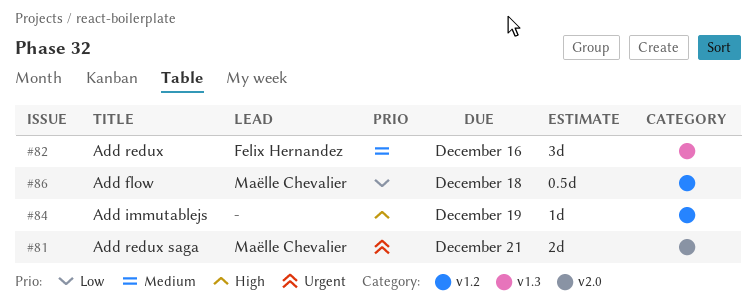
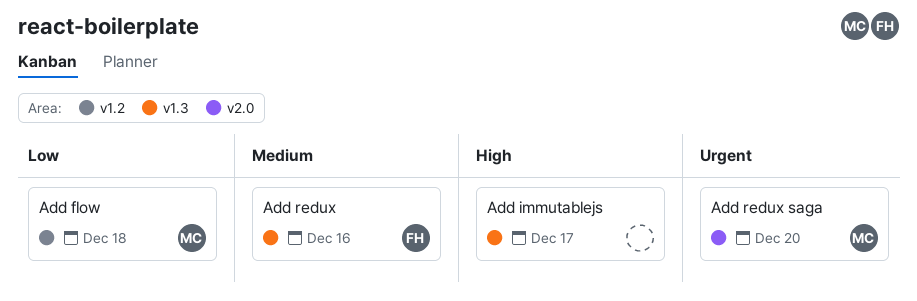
Add immutablejs, label: v1.2 -> v1.3
Add immutablejs, due: Dec 19 -> Dec 17
Add redux saga, due: Dec 21 -> Dec 20

